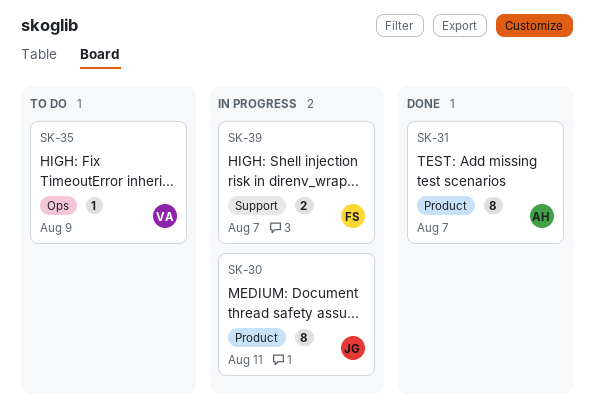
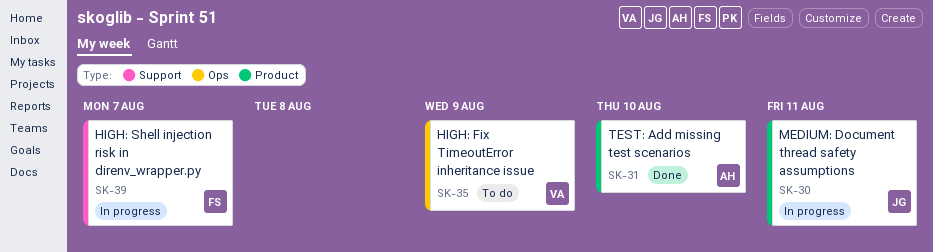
SK-31, due: Aug 7 -> Aug 10

